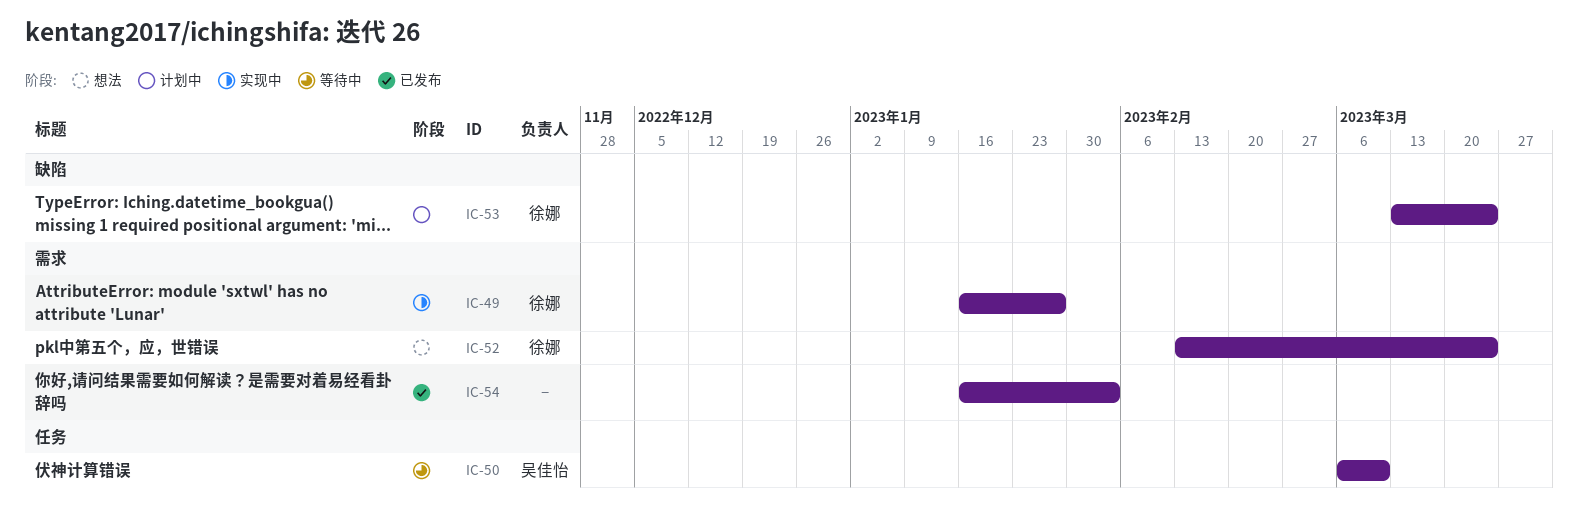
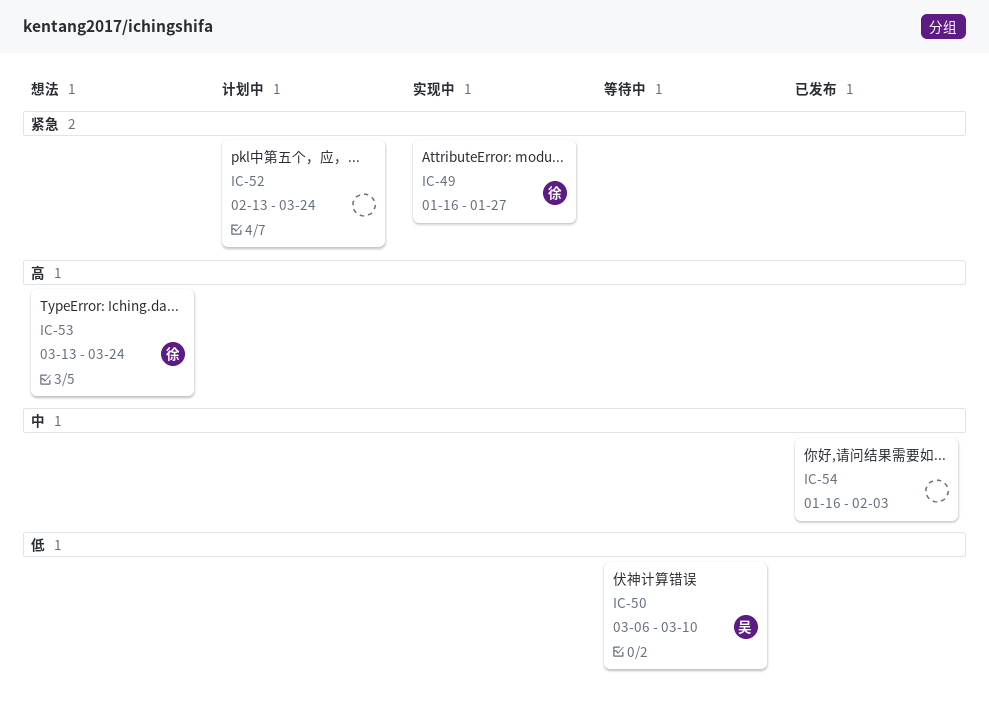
IC-52, status: 想法 -> 计划中
IC-52, owner: 徐娜 -> none
IC-53, status: 计划中 -> 想法

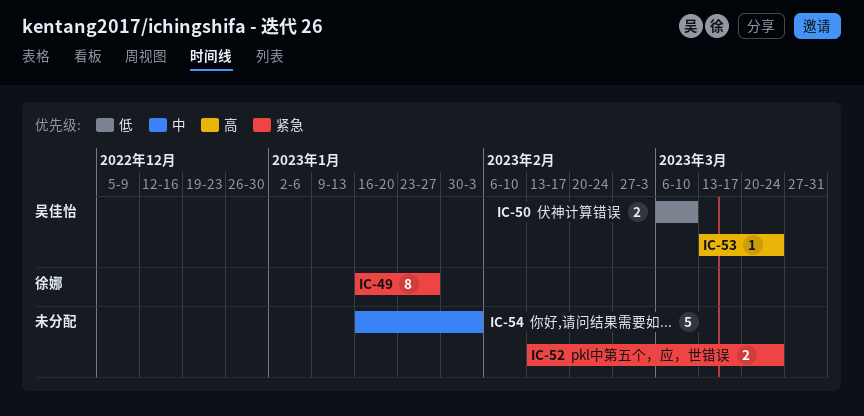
IC-53, owner: 徐娜 -> 吴佳怡

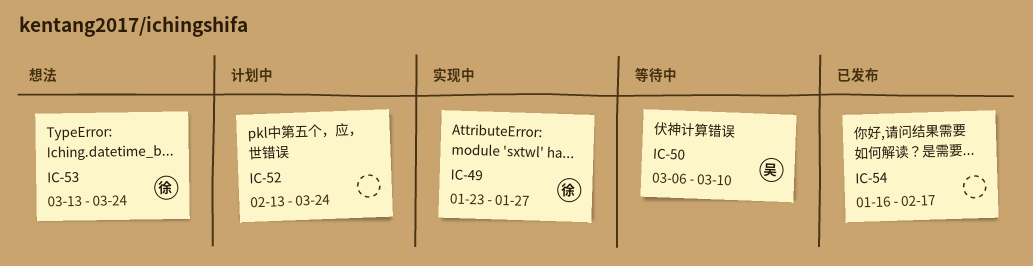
IC-49, start: Jan 16 -> Jan 23
IC-53, owner: 吴佳怡 -> 徐娜
IC-54, due: Feb 3 -> Feb 17

